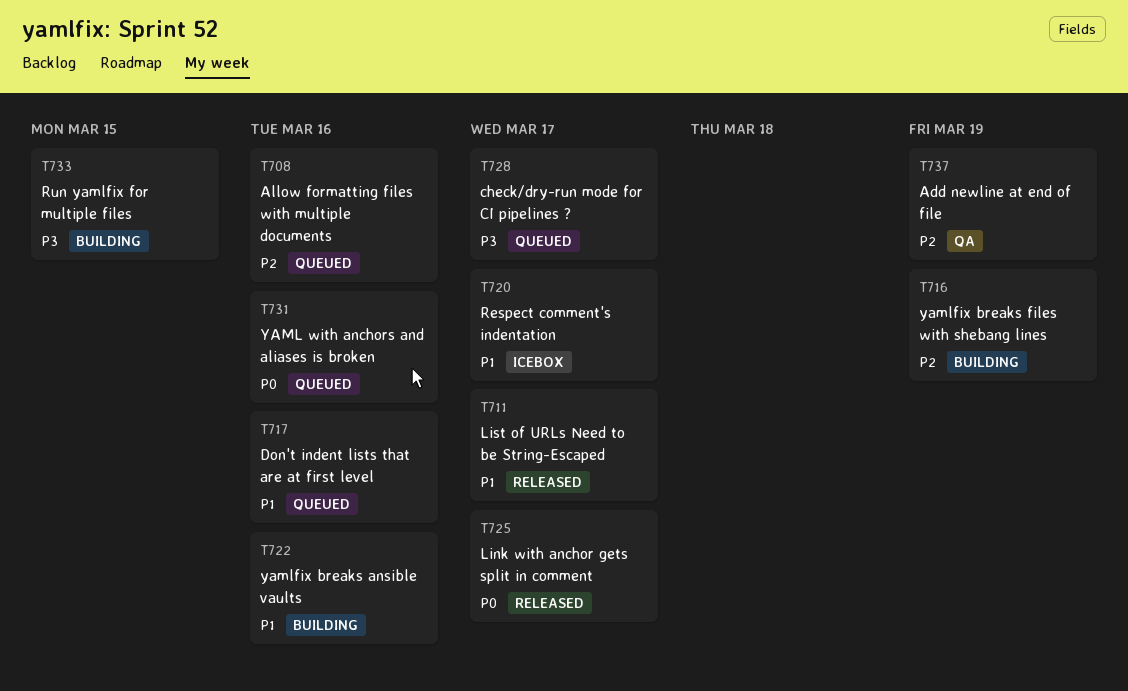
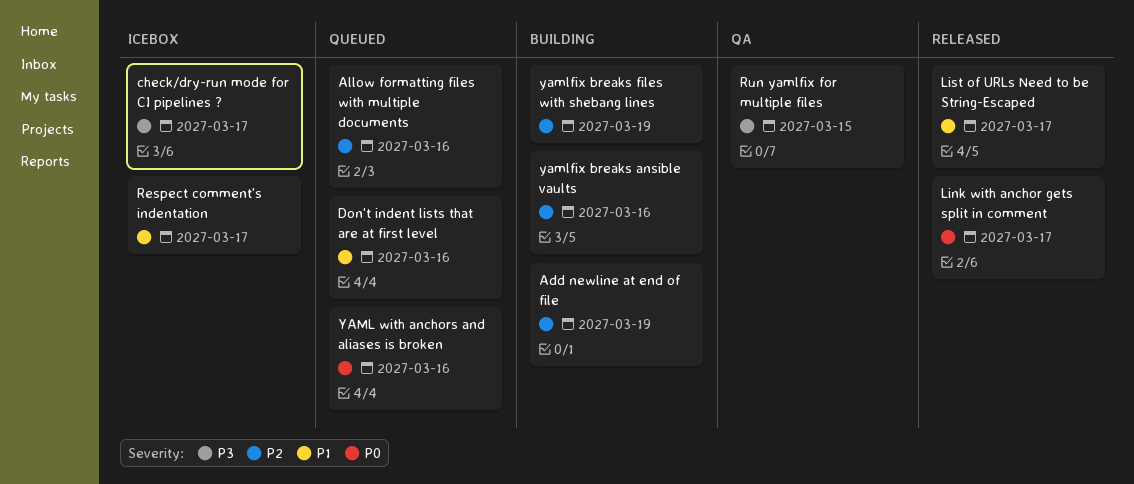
Add newline at end of file, status: QA -> Building
check/dry-run mode for CI pipelines ?, status: Queued -> Icebox
Run yamlfix for multiple files, status: Building -> QA
yamlfix breaks ansible vaults, priority: P1 -> P2

